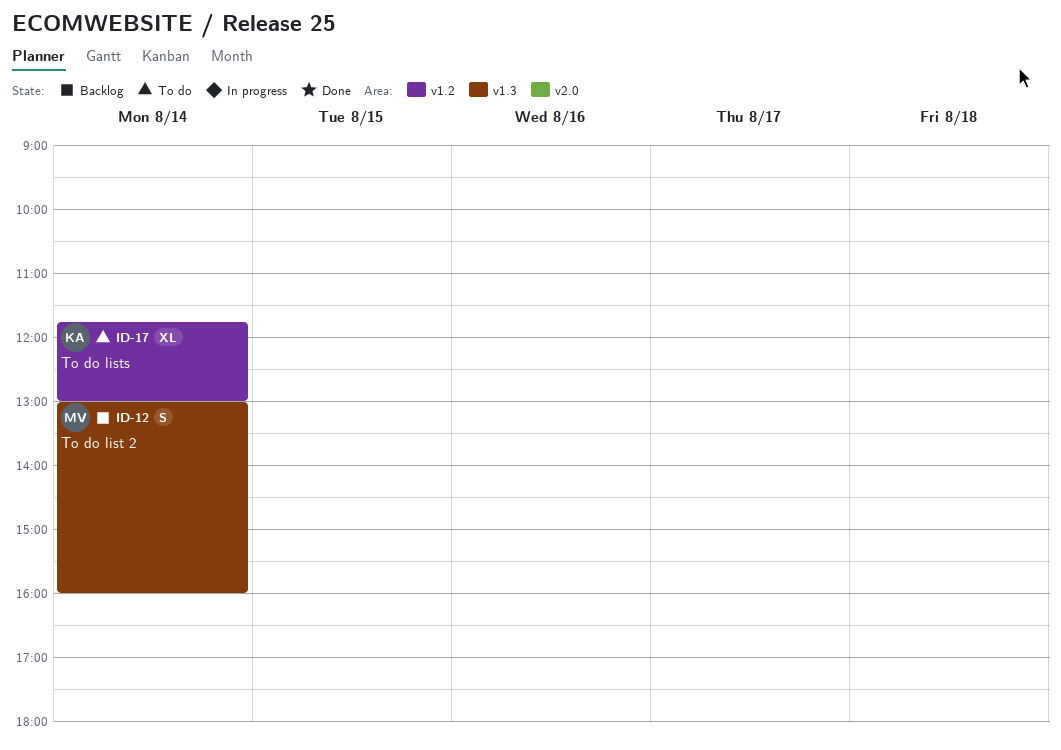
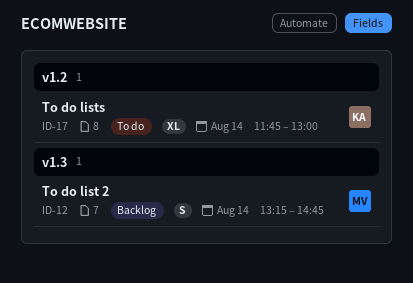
ID-12, begins: 13:00 -> 13:15
ID-12, ends: 16:00 -> 14:45

